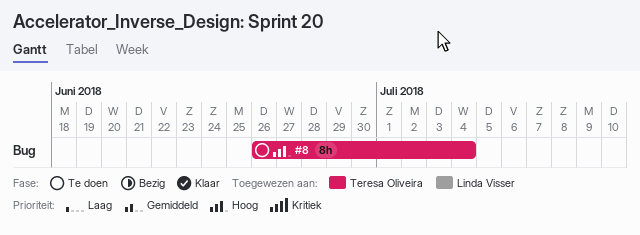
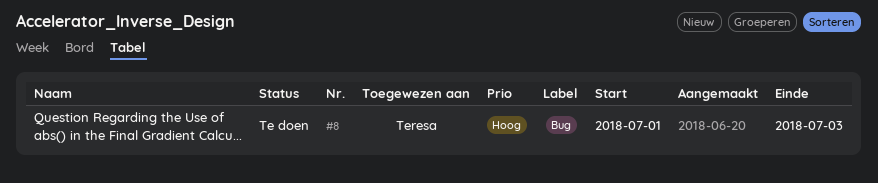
#8, start: Jun 26 -> Jul 1
#8, due: Jul 4 -> Jul 3

